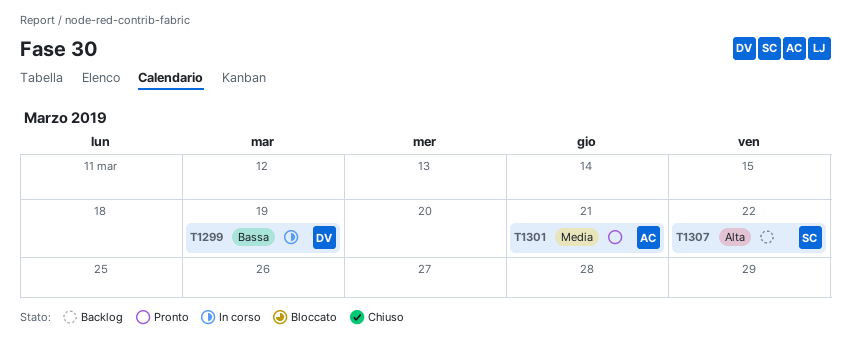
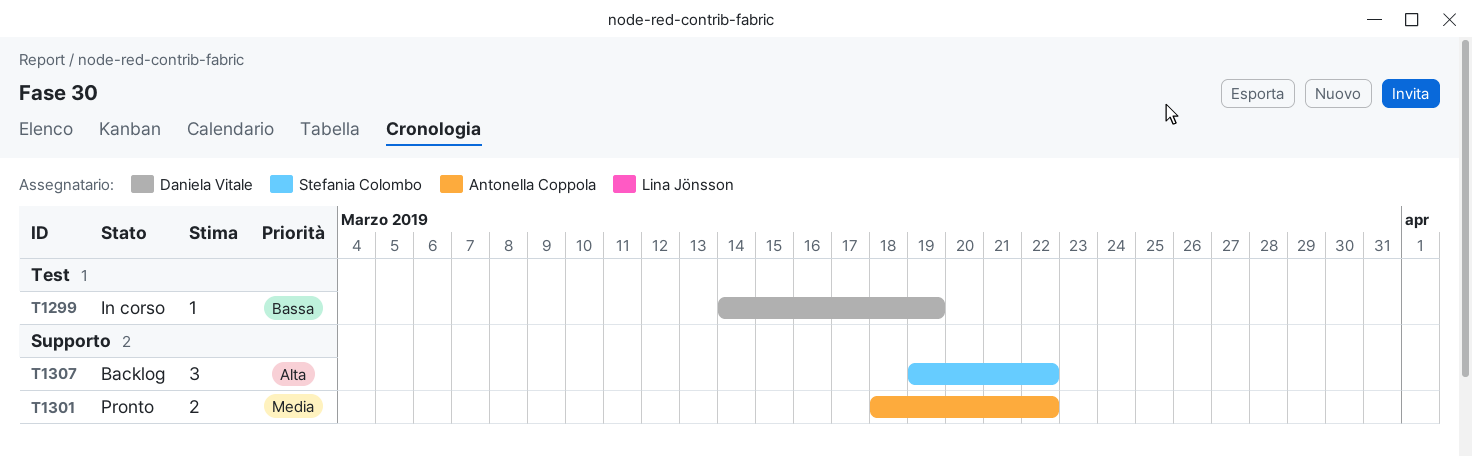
T1301, due: Mar 21 -> Mar 22

